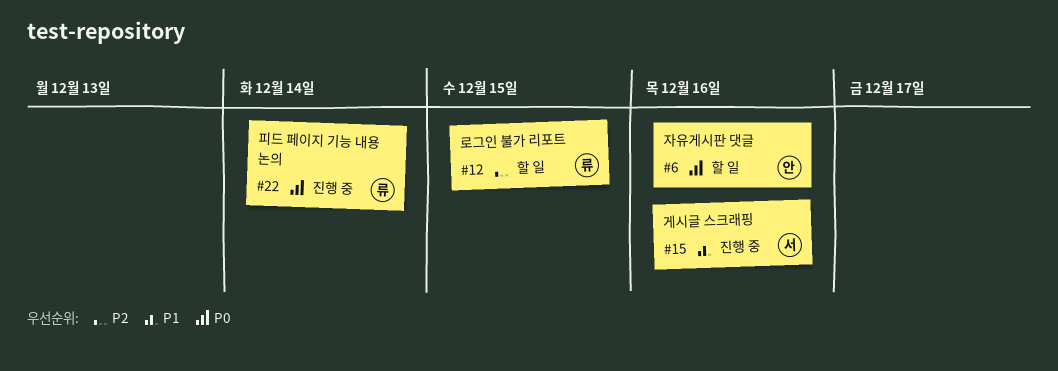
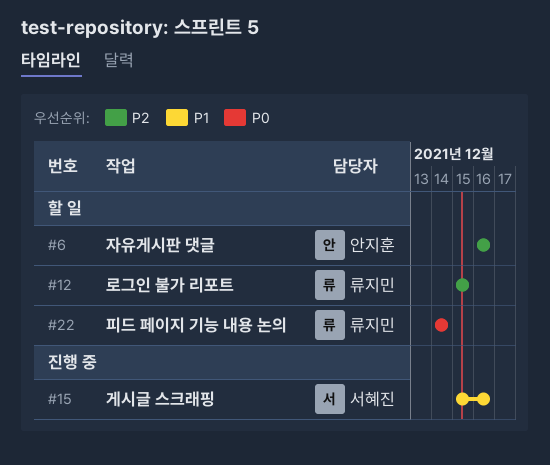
#6, priority: P0 -> P2
#22, status: 진행 중 -> 할 일

